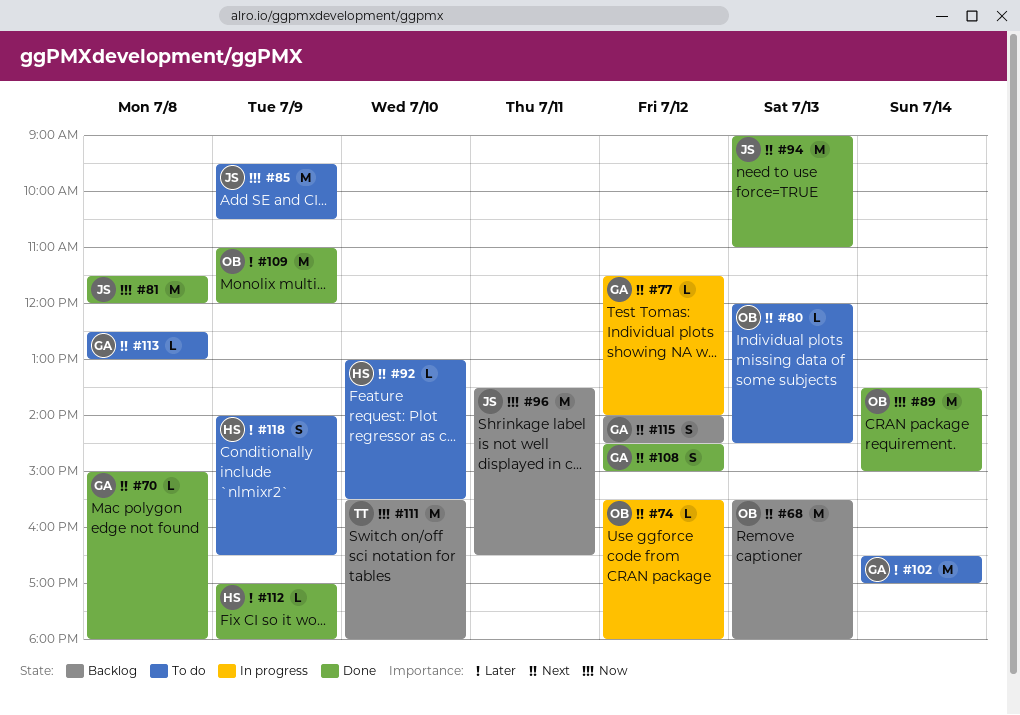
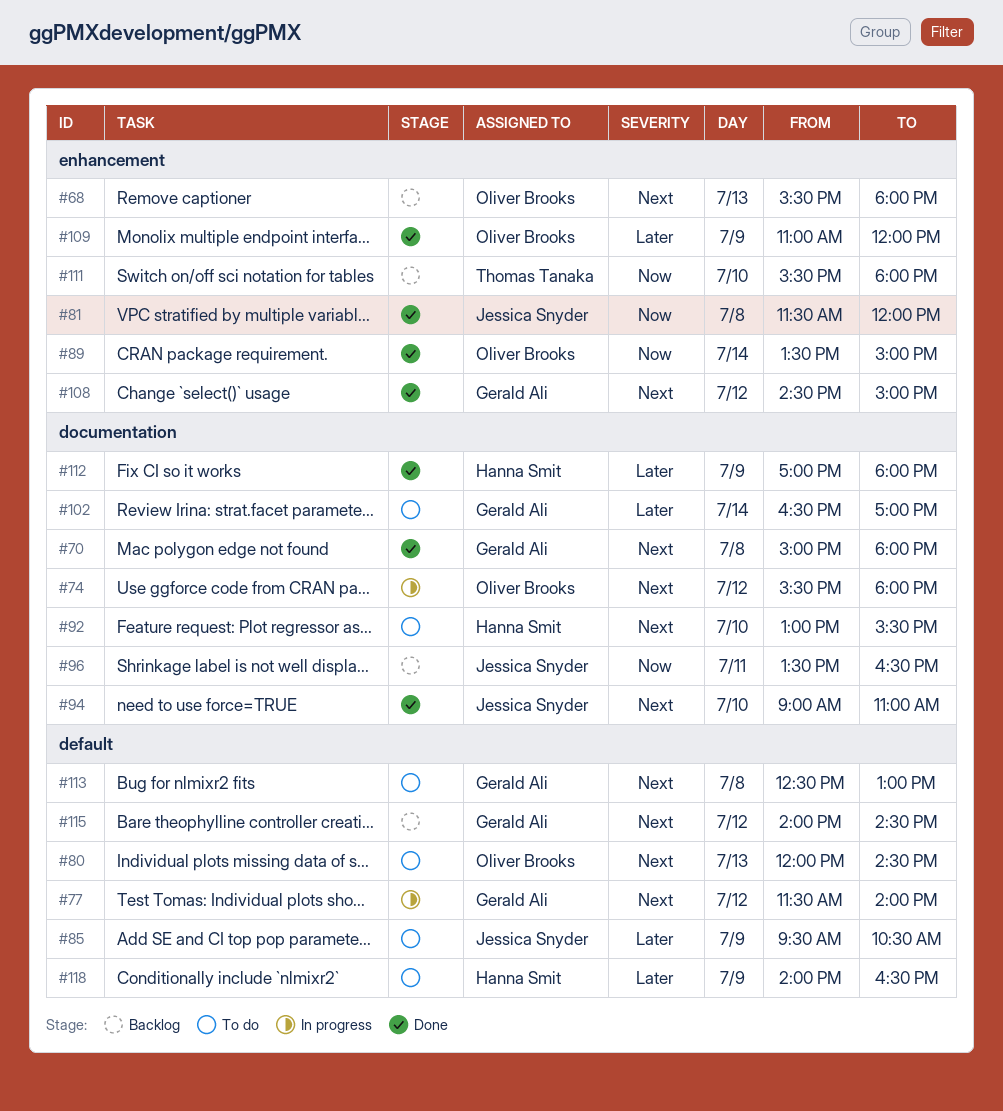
#85, priority: Now -> Later
#94, day: Jul 13 -> Jul 10

